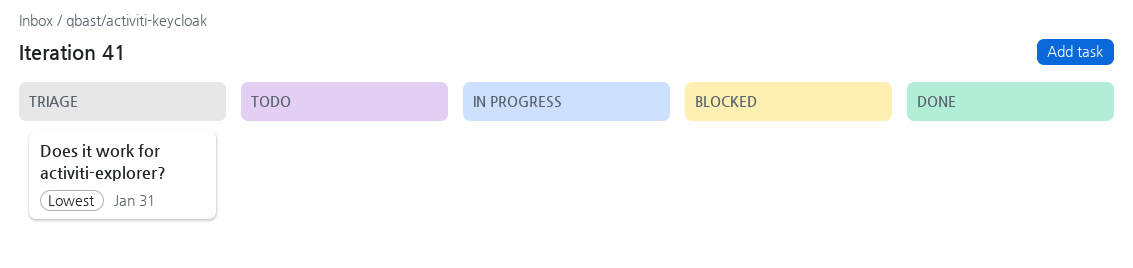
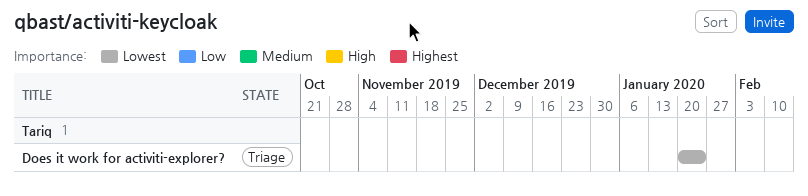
Does it work for activiti-explorer?, due: Jan 31 -> Jan 24

